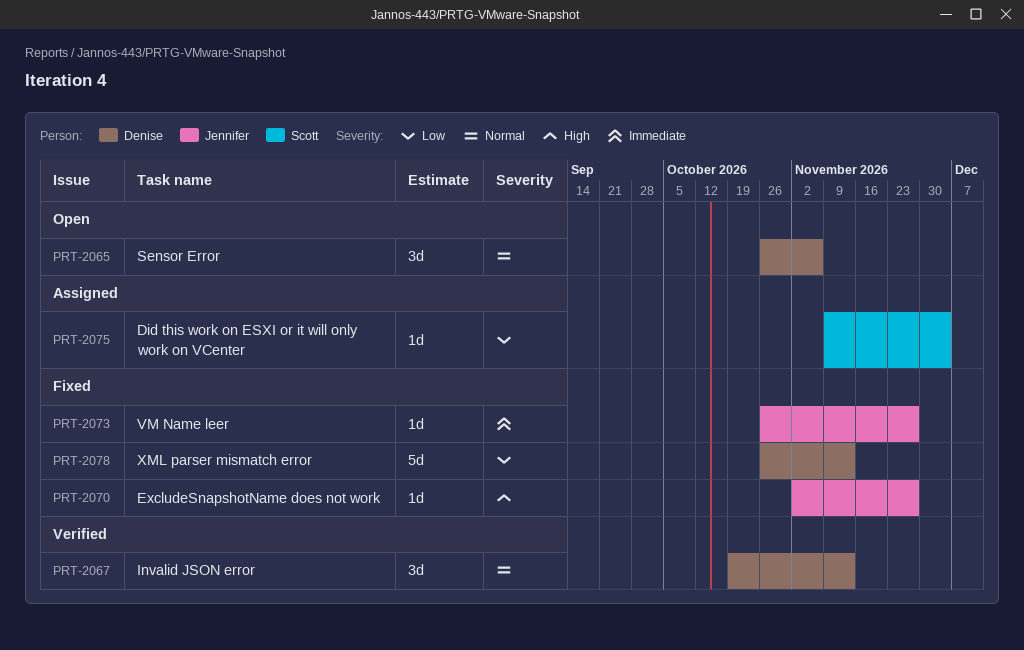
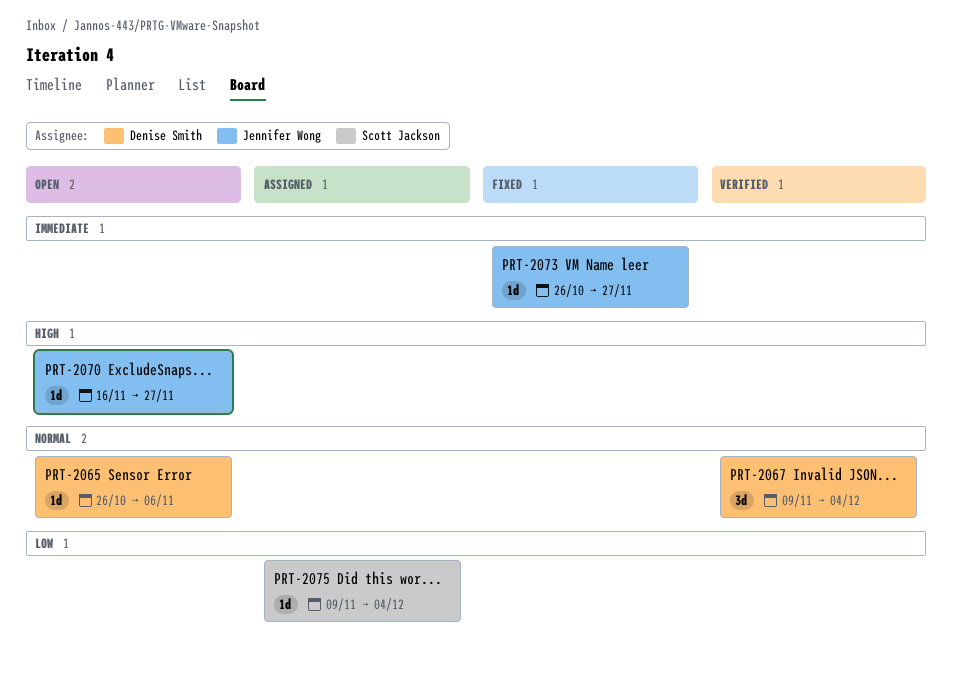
PRT-2065, estimate: 3d -> 1d
PRT-2067, start: Oct 19 -> Nov 9
PRT-2067, due: Nov 13 -> Dec 4
PRT-2070, status: Fixed -> Open
PRT-2070, start: Nov 2 -> Nov 16
PRT-2078: present -> none

